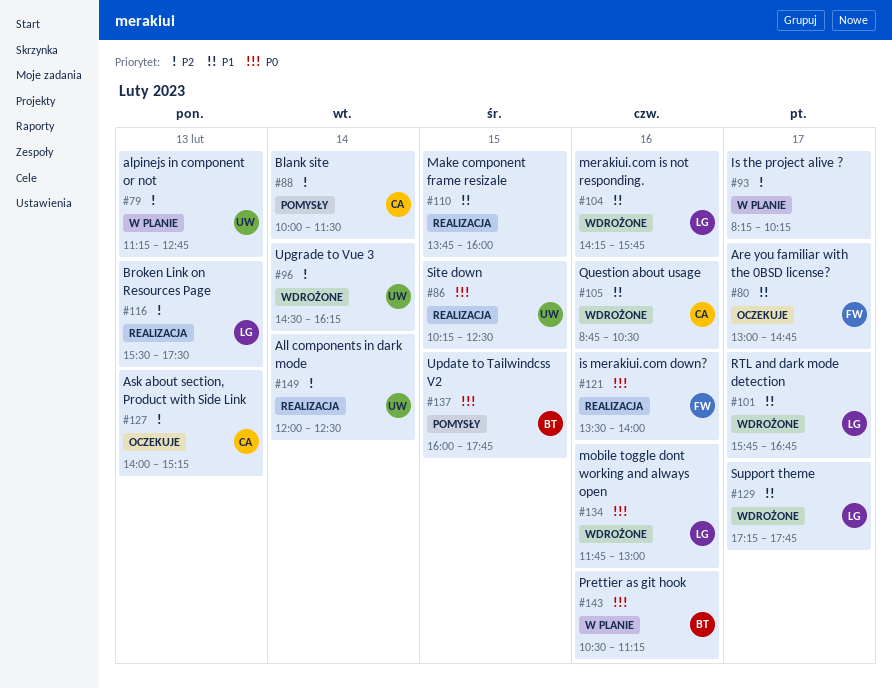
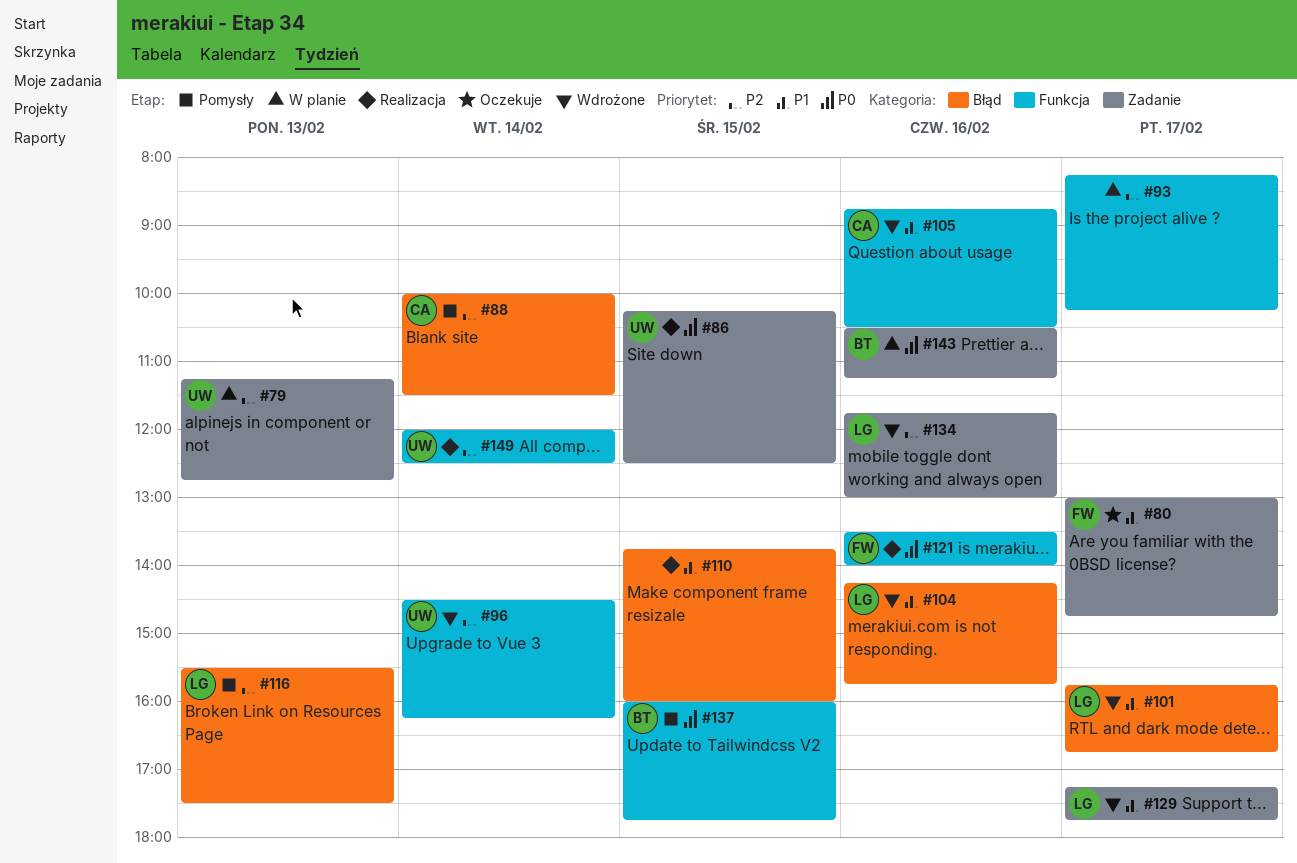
#116, status: Realizacja -> Pomysły
#127: present -> none
#134, priority: P0 -> P2

